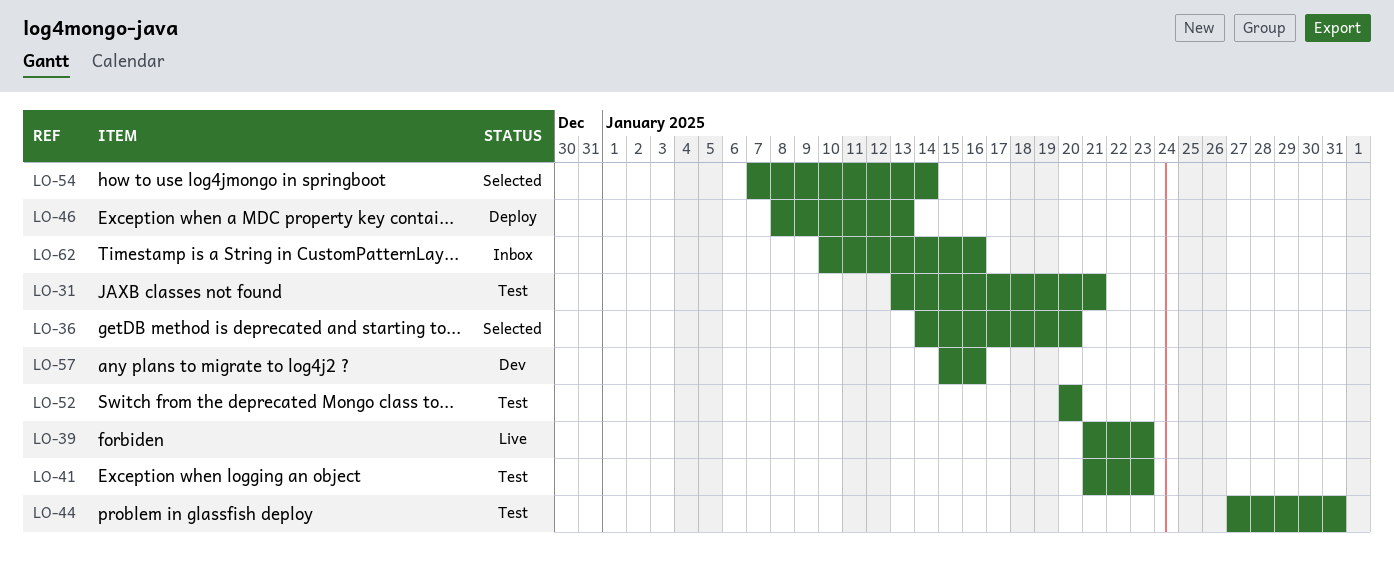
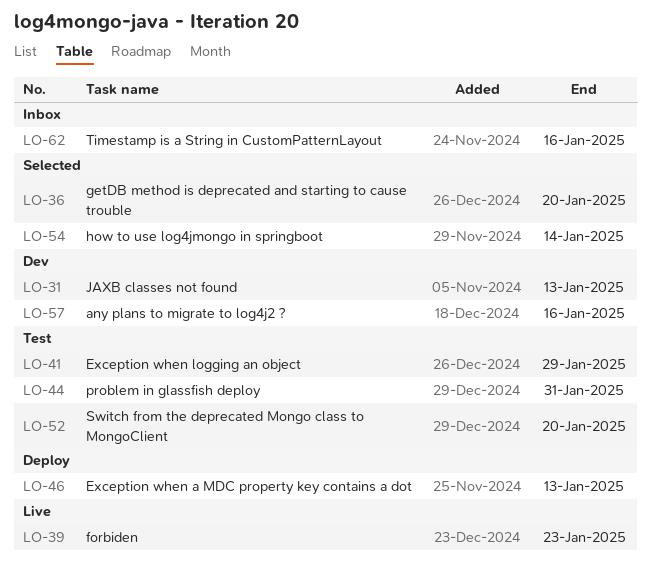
LO-31, status: Test -> Dev
LO-31, due: Jan 21 -> Jan 13
LO-41, due: Jan 23 -> Jan 29

